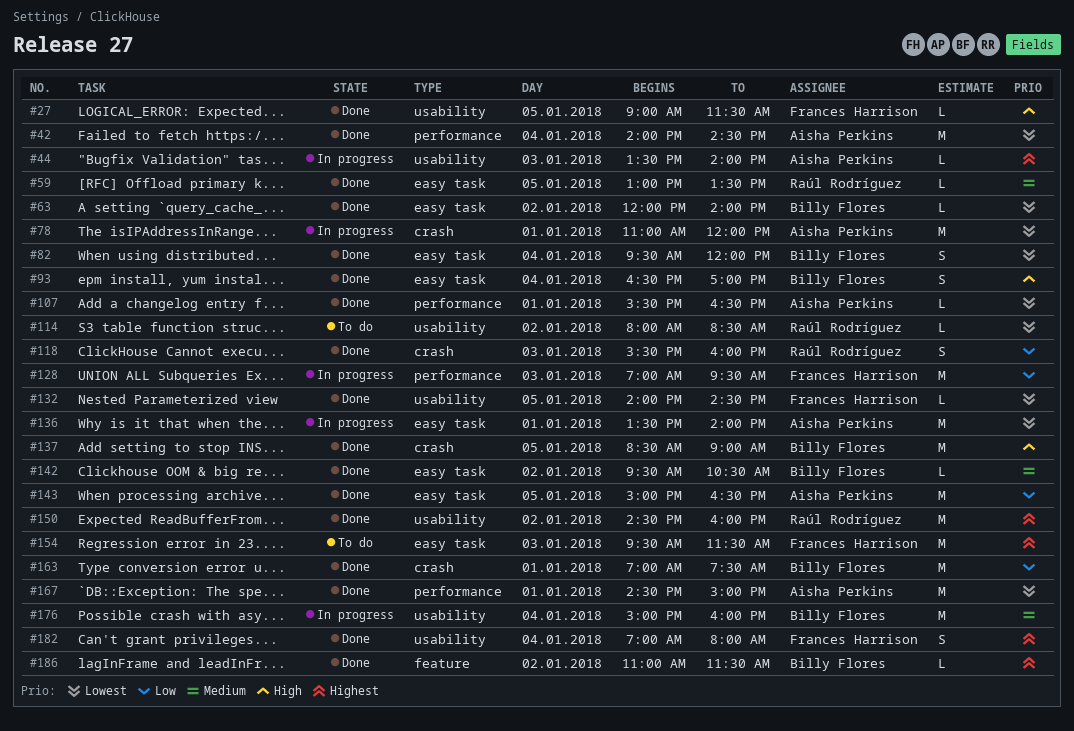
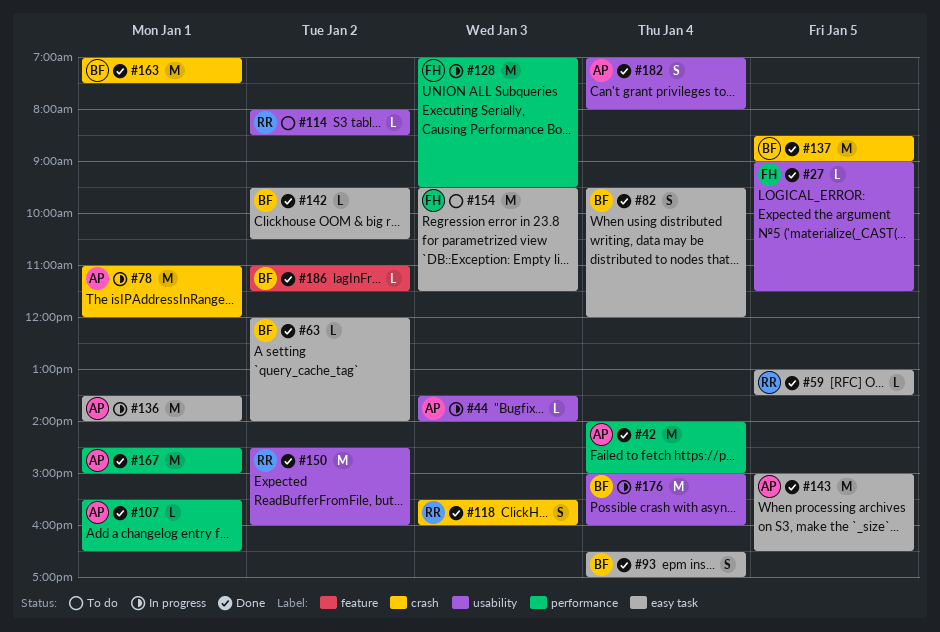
#42, ends: 14:30 -> 15:00
#132: present -> none
#182, owner: Frances Harrison -> Aisha Perkins

